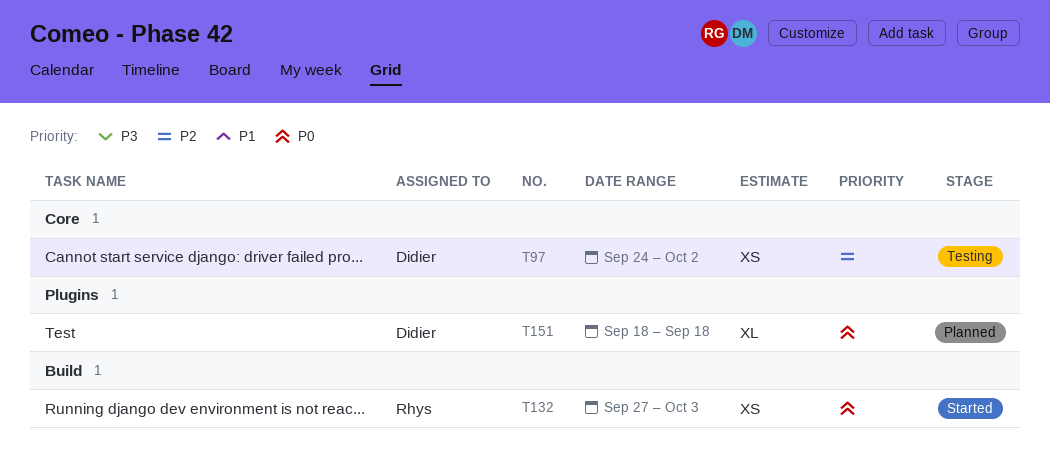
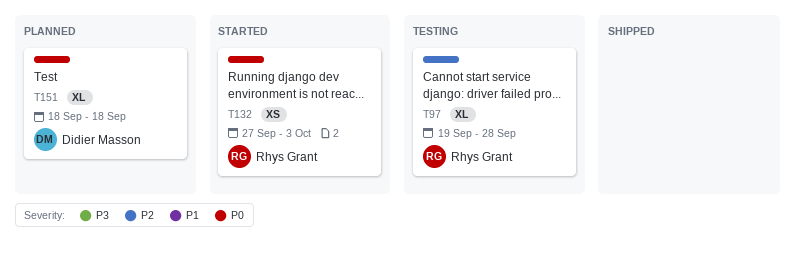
T97, owner: Didier Masson -> Rhys Grant
T97, estimate: XS -> XL
T97, start: Sep 24 -> Sep 19
T97, due: Oct 2 -> Sep 28

